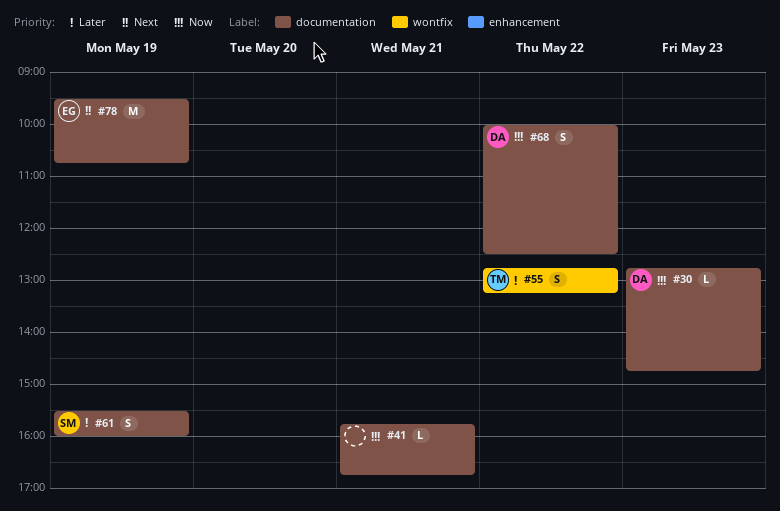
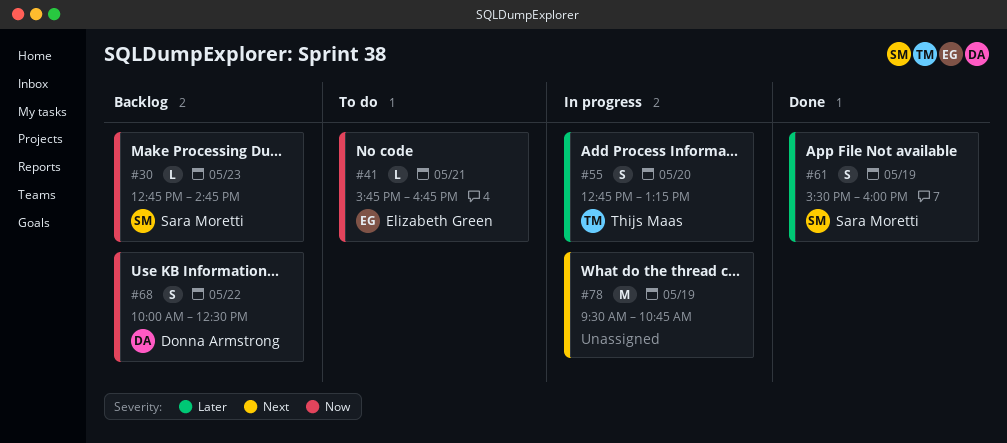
#30, owner: Donna Armstrong -> Sara Moretti
#41, owner: none -> Elizabeth Green
#55, day: May 22 -> May 20
#78, owner: Elizabeth Green -> none

